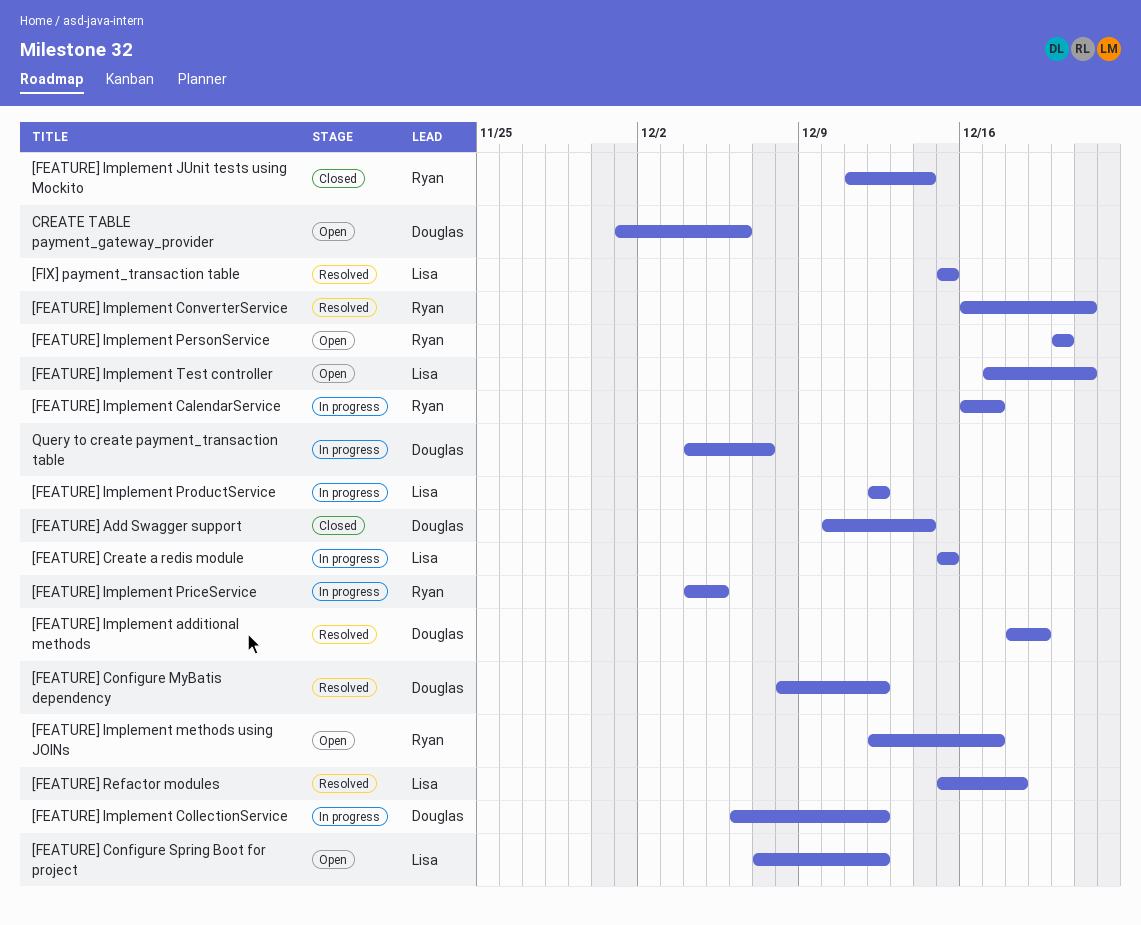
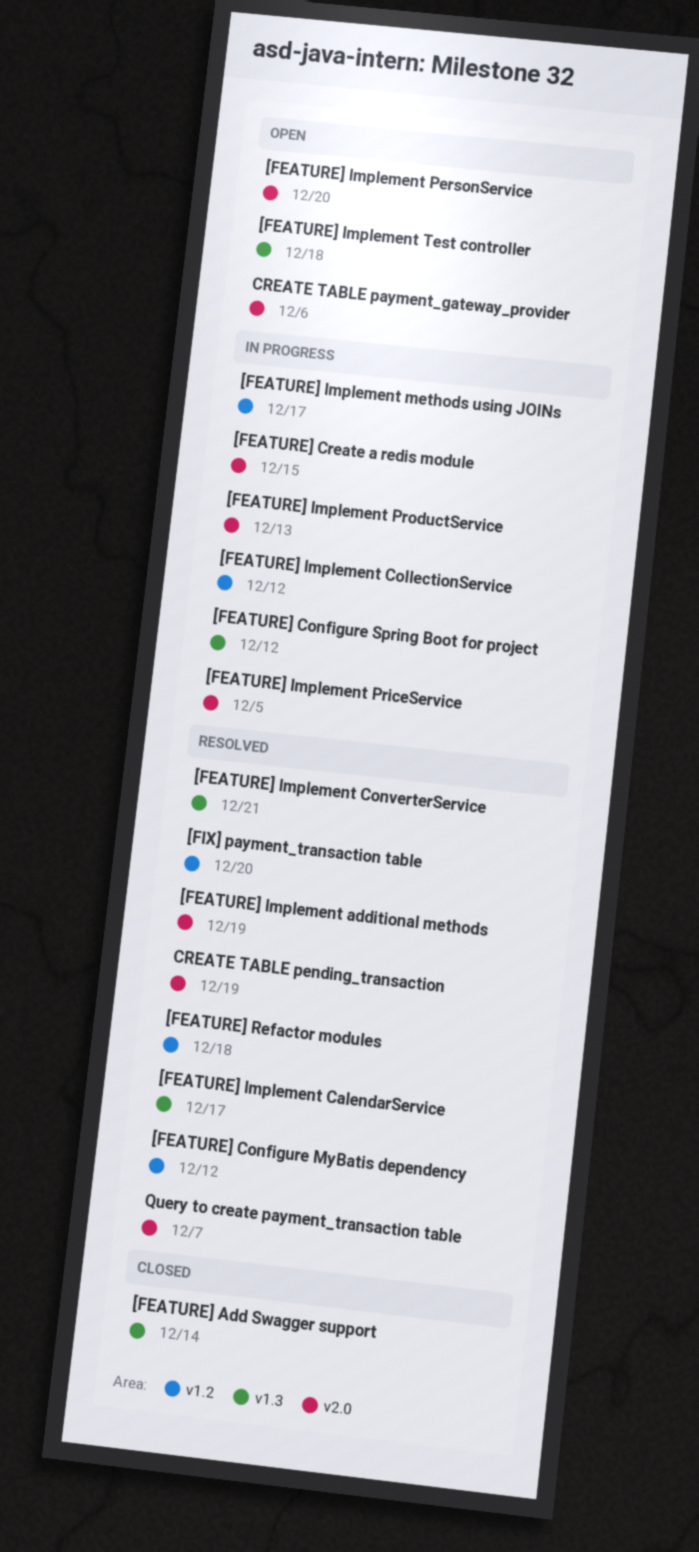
[FEATURE] Configure Spring Boot for project, status: Open -> In progress
[FEATURE] Implement CalendarService, status: In progress -> Resolved
[FEATURE] Implement JUnit tests using Mockito: present -> none
[FEATURE] Implement methods using JOINs, status: Open -> In progress
[FEATURE] Implement ProductService, due: Dec 12 -> Dec 13
[FEATURE] Implement Test controller, due: Dec 21 -> Dec 18
[FIX] payment_transaction table, due: Dec 15 -> Dec 20
CREATE TABLE pending_transaction: none -> present
Query to create payment_transaction table, status: In progress -> Resolved

